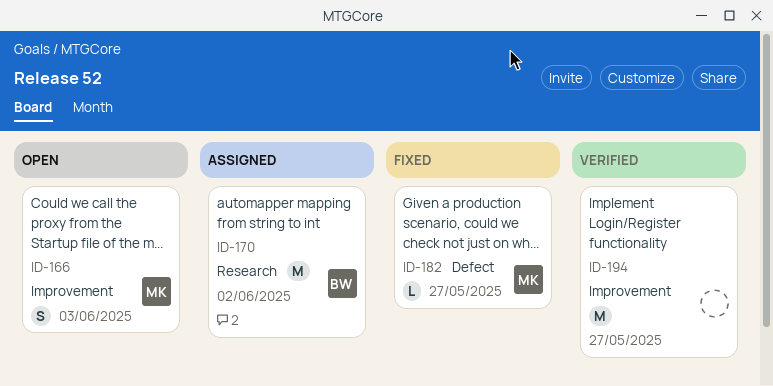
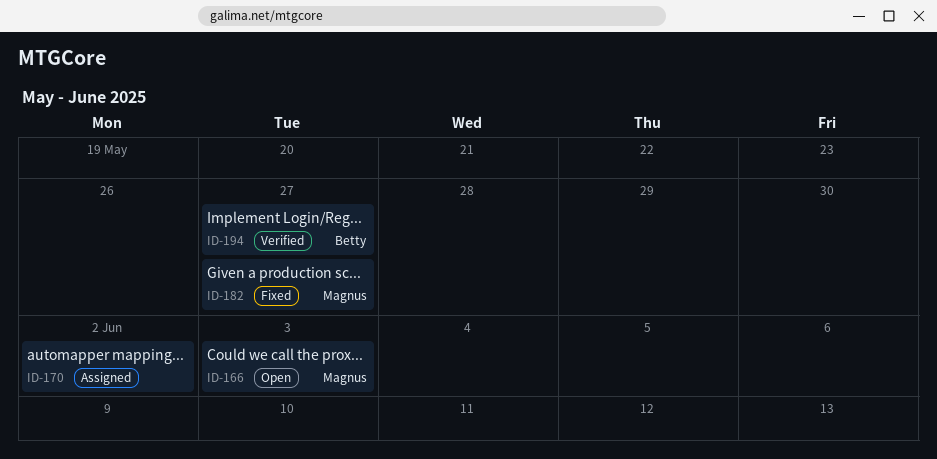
ID-170, owner: Betty -> none
ID-194, owner: none -> Betty

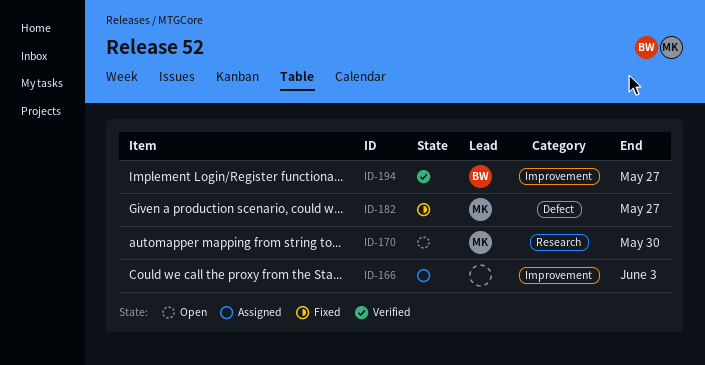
ID-166, status: Open -> Assigned
ID-166, owner: Magnus -> none
ID-170, status: Assigned -> Open
ID-170, owner: none -> Magnus
ID-170, due: Jun 2 -> May 30

